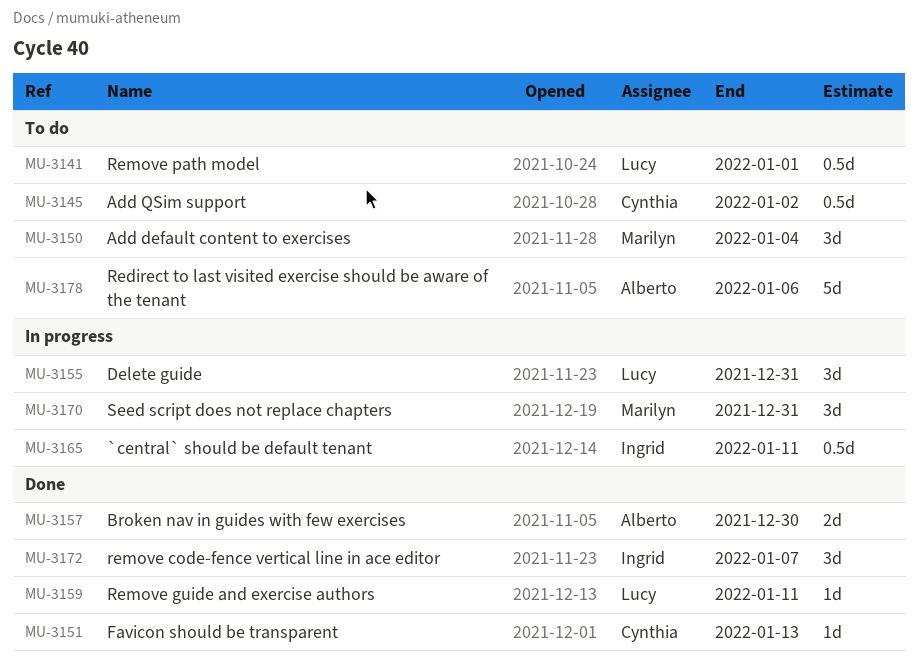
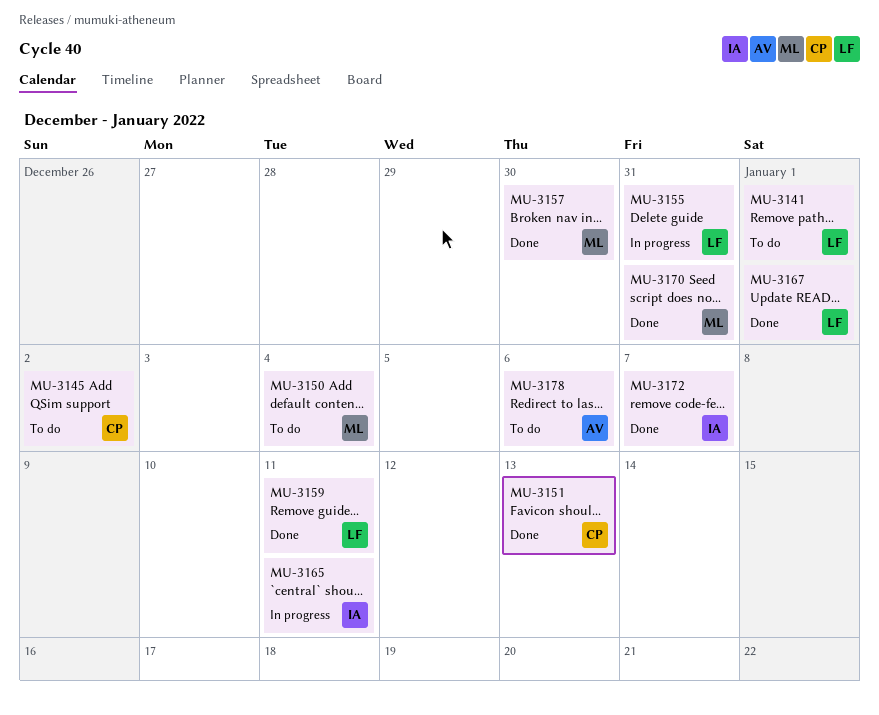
MU-3157, owner: Alberto -> Marilyn
MU-3167: none -> present
MU-3170, status: In progress -> Done

